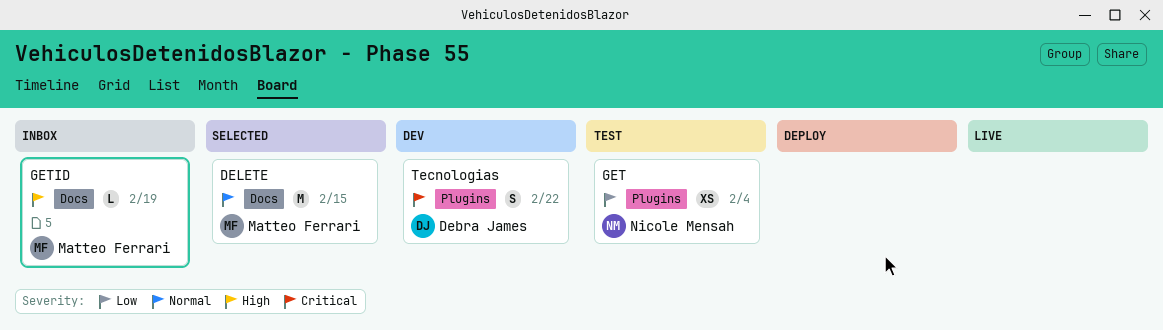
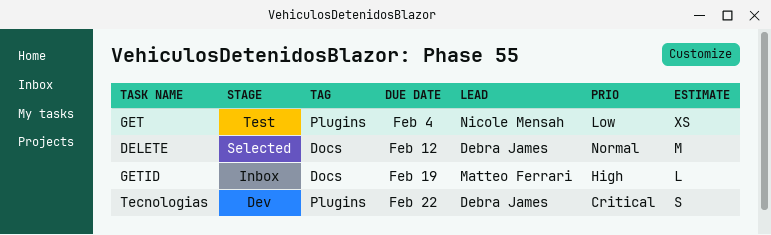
DELETE, owner: Matteo Ferrari -> Debra James
DELETE, due: Feb 15 -> Feb 12

